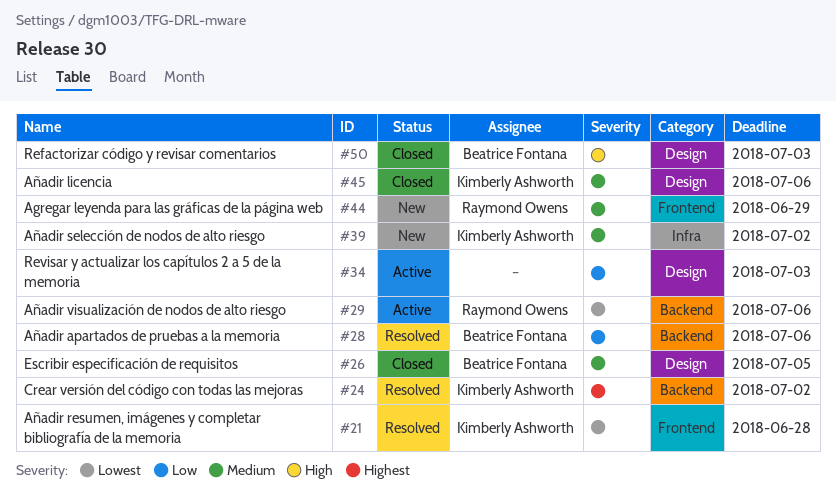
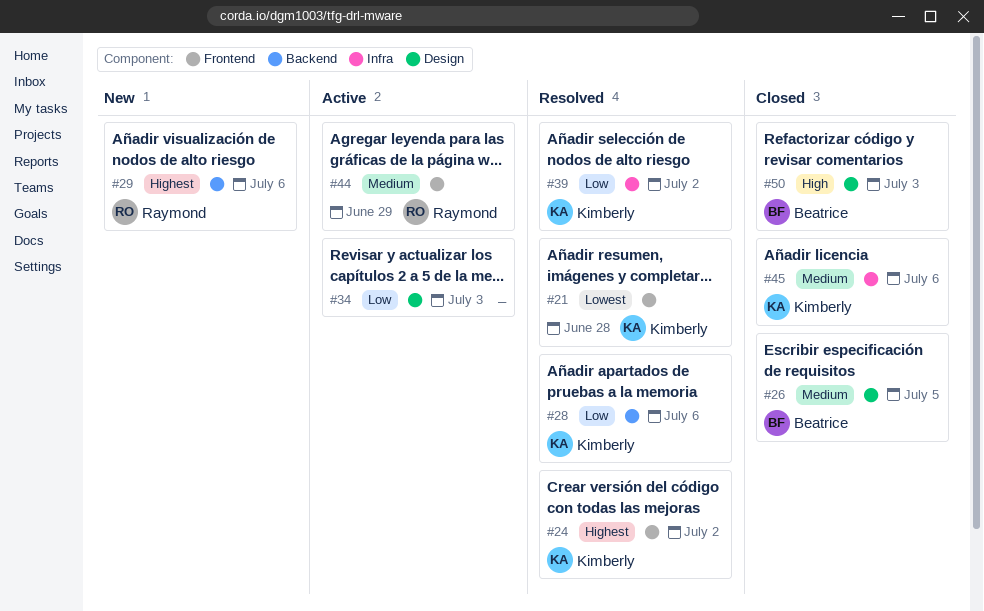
#24, label: Backend -> Frontend
#28, owner: Beatrice Fontana -> Kimberly Ashworth
#29, status: Active -> New
#29, priority: Lowest -> Highest
#39, status: New -> Resolved
#39, priority: Medium -> Low
#44, status: New -> Active
#45, label: Design -> Infra

